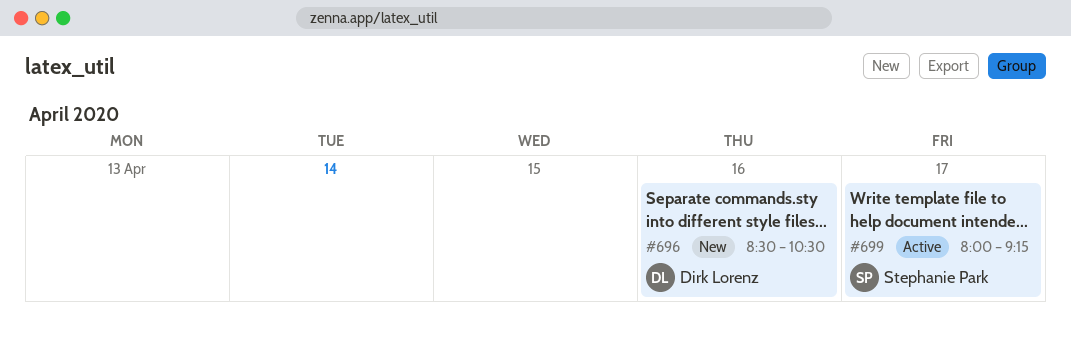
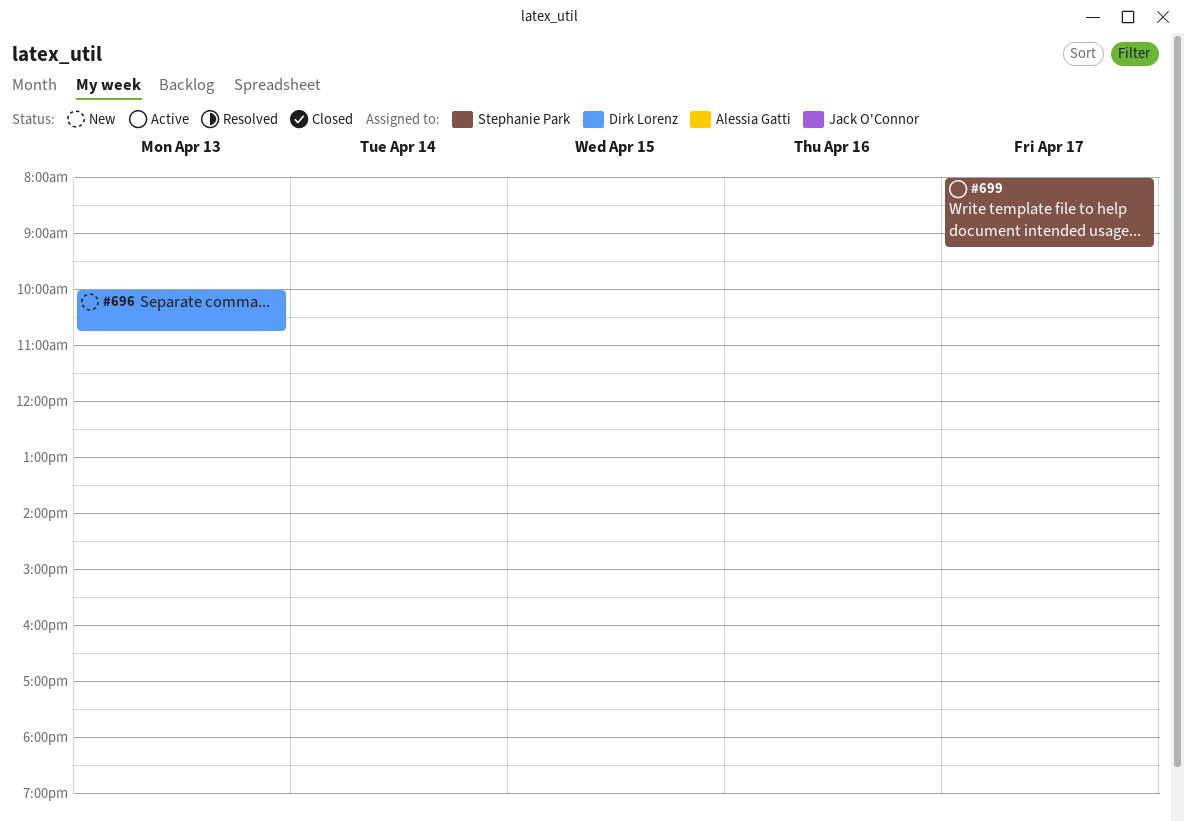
#696, day: Apr 16 -> Apr 13
#696, begins: 08:30 -> 10:00
#696, ends: 10:30 -> 10:45

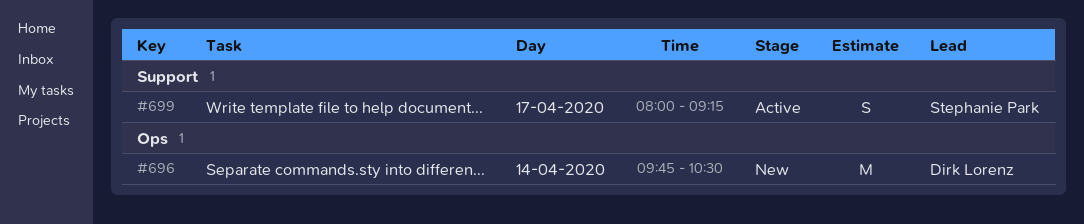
#696, day: Apr 13 -> Apr 14
#696, begins: 10:00 -> 09:45
#696, ends: 10:45 -> 10:30

